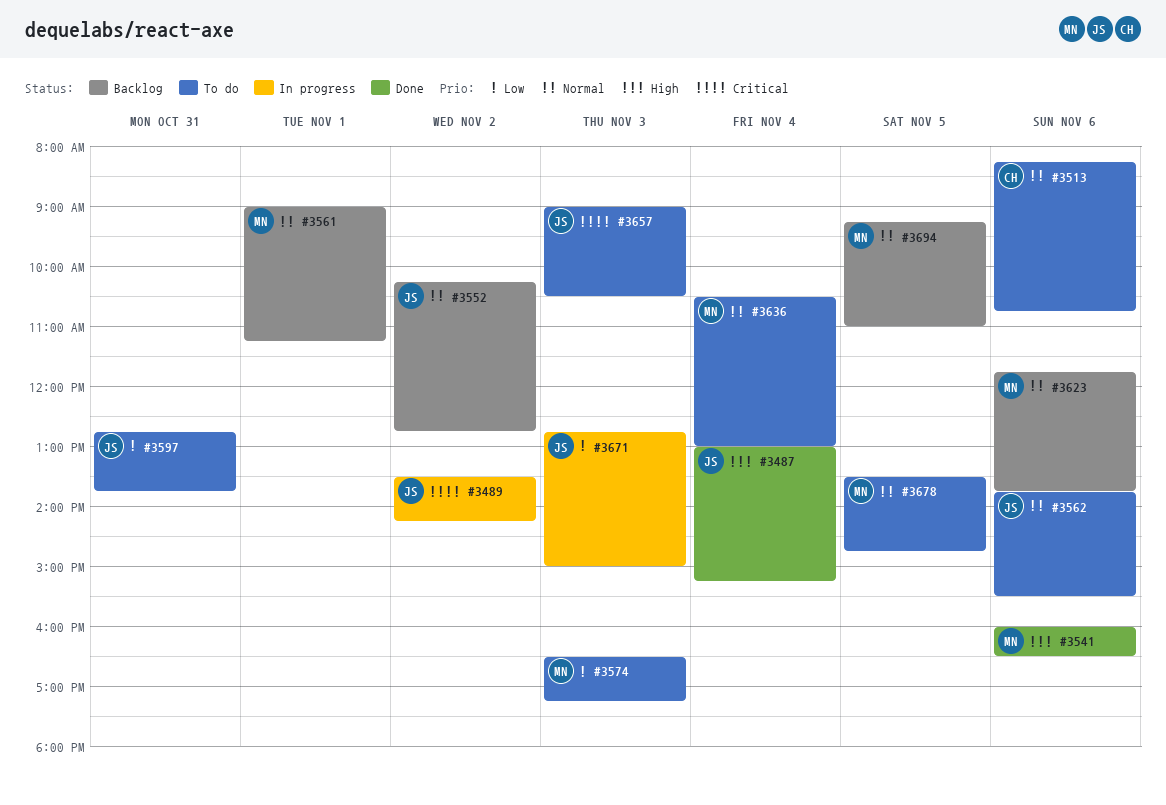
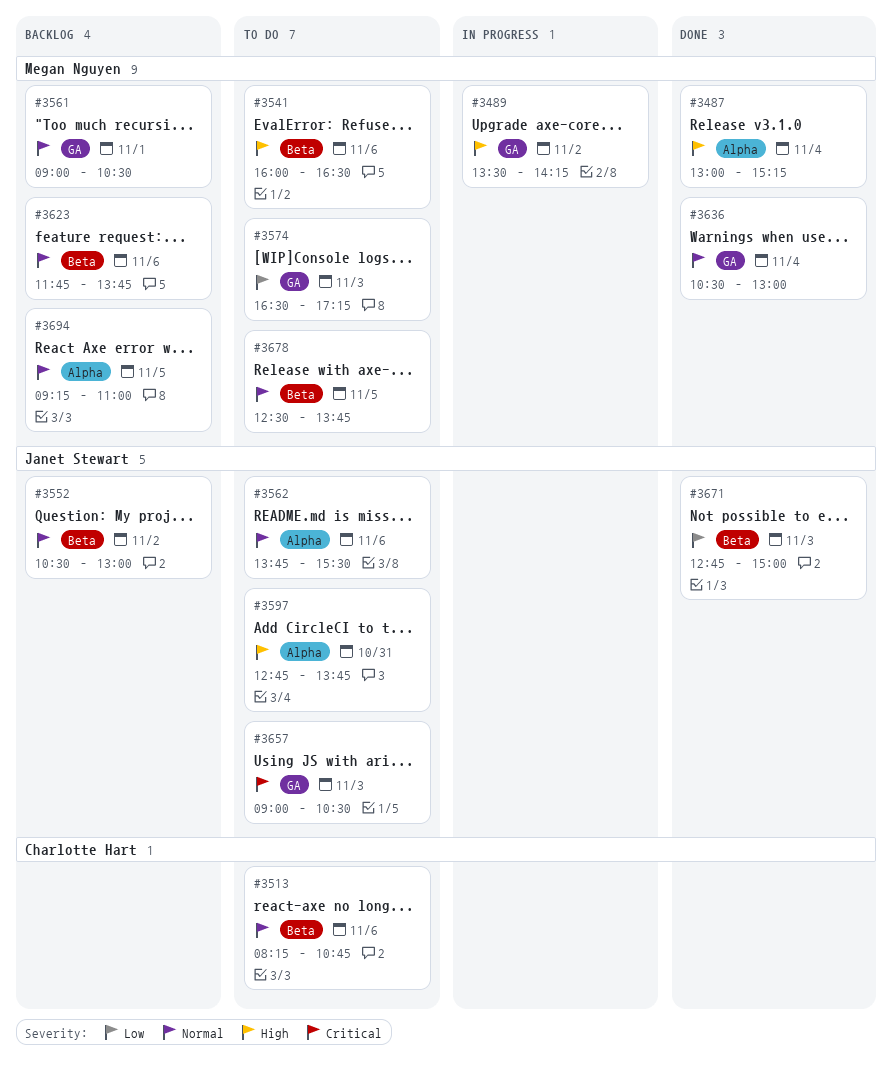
#3487, owner: Janet Stewart -> Megan Nguyen
#3489, owner: Janet Stewart -> Megan Nguyen
#3489, priority: Critical -> High
#3541, status: Done -> To do
#3552, begins: 10:15 -> 10:30
#3552, ends: 12:45 -> 13:00
#3561, ends: 11:15 -> 10:30
#3597, priority: Low -> High
#3636, status: To do -> Done
#3671, status: In progress -> Done
#3678, begins: 13:30 -> 12:30
#3678, ends: 14:45 -> 13:45

